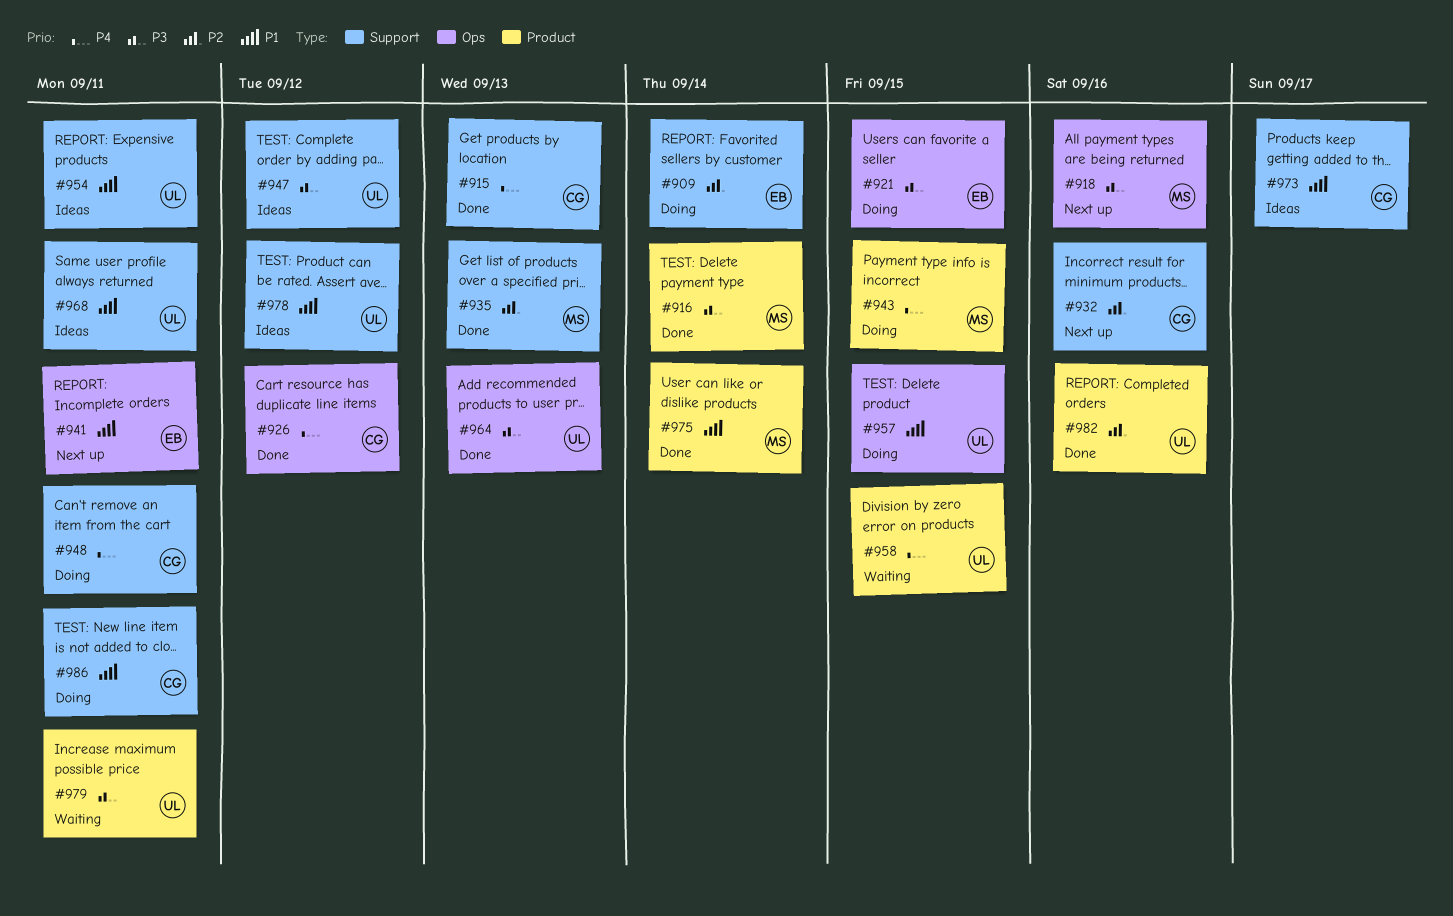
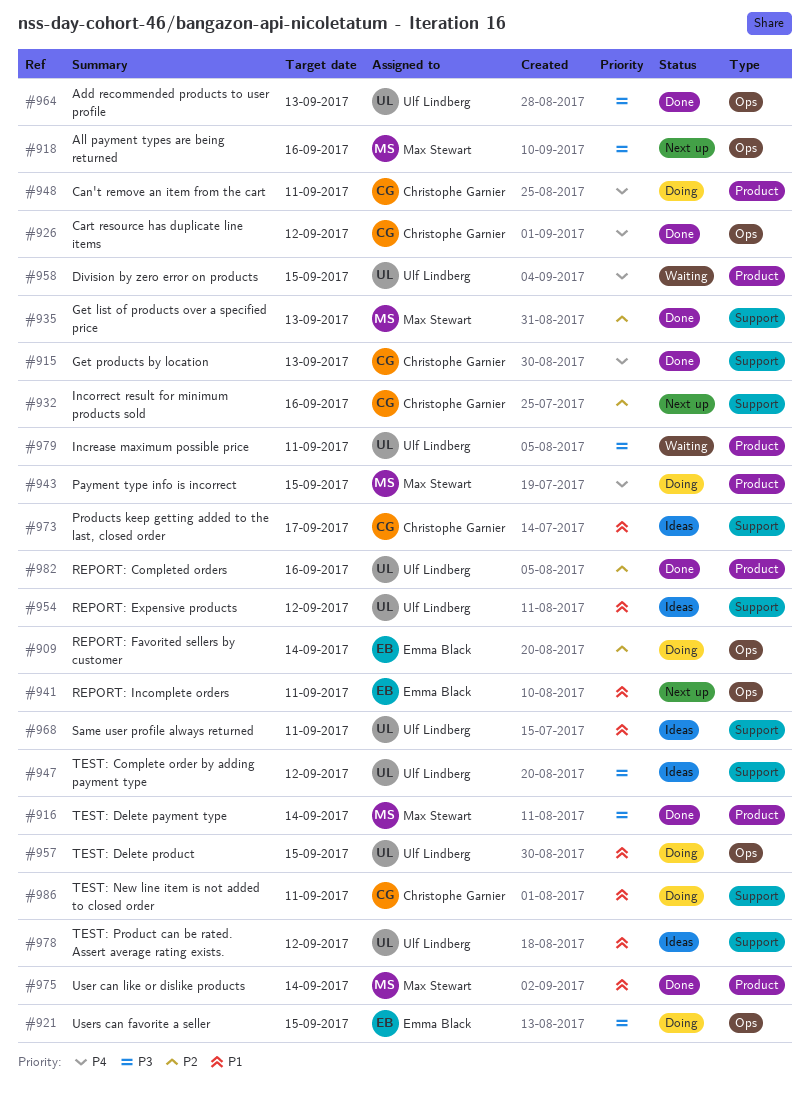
#909, label: Support -> Ops
#948, label: Support -> Product
#954, due: Sep 11 -> Sep 12

